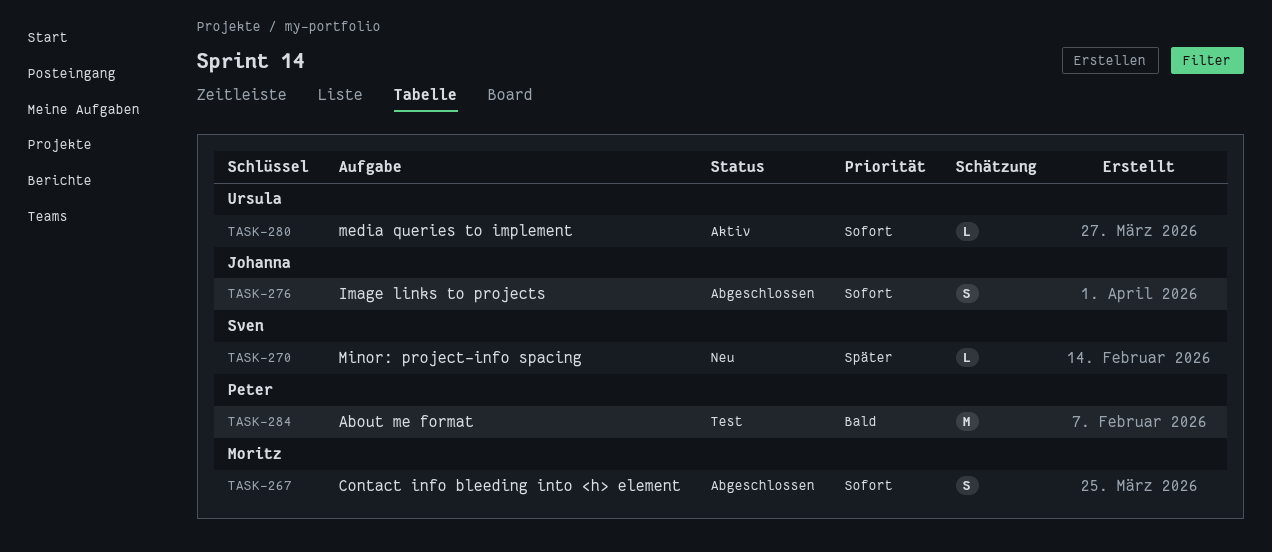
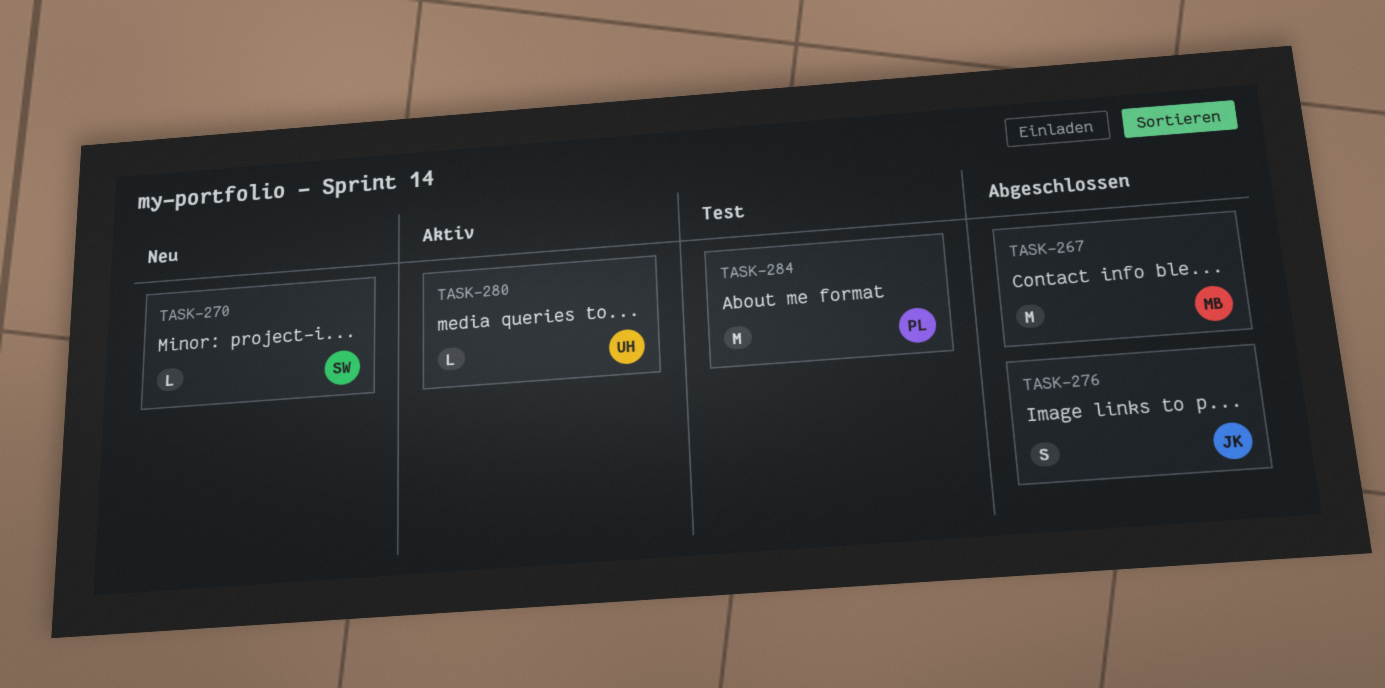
TASK-267, estimate: S -> M

